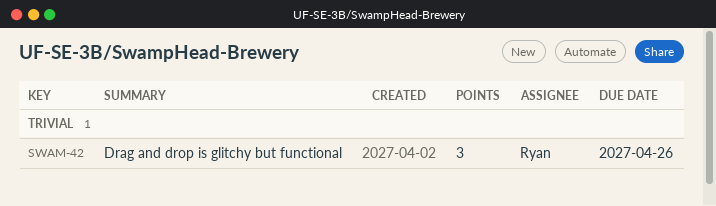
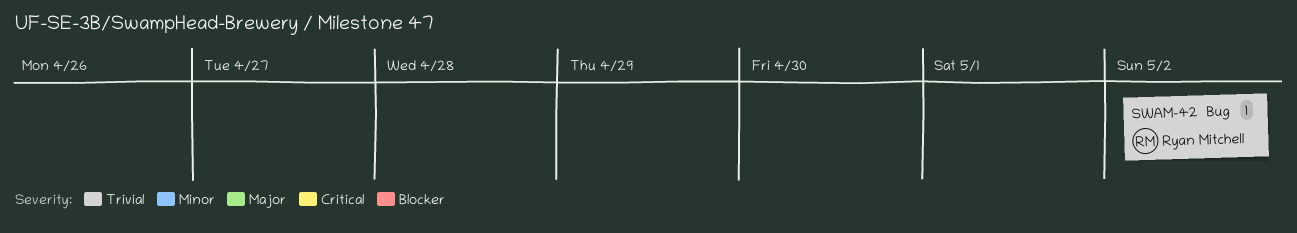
SWAM-42, estimate: 3 -> 1
SWAM-42, due: Apr 26 -> May 2

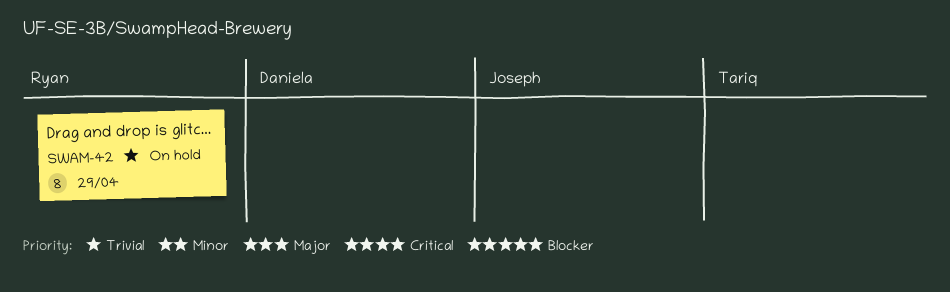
SWAM-42, estimate: 1 -> 8
SWAM-42, due: May 2 -> Apr 29

